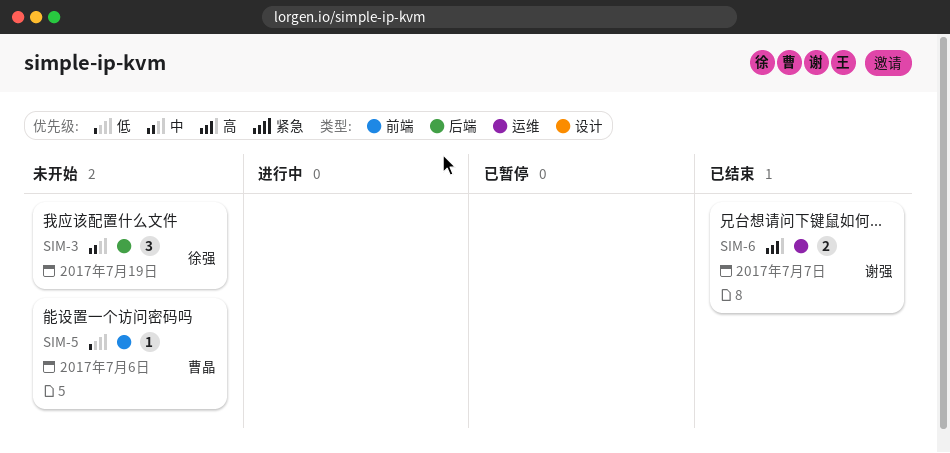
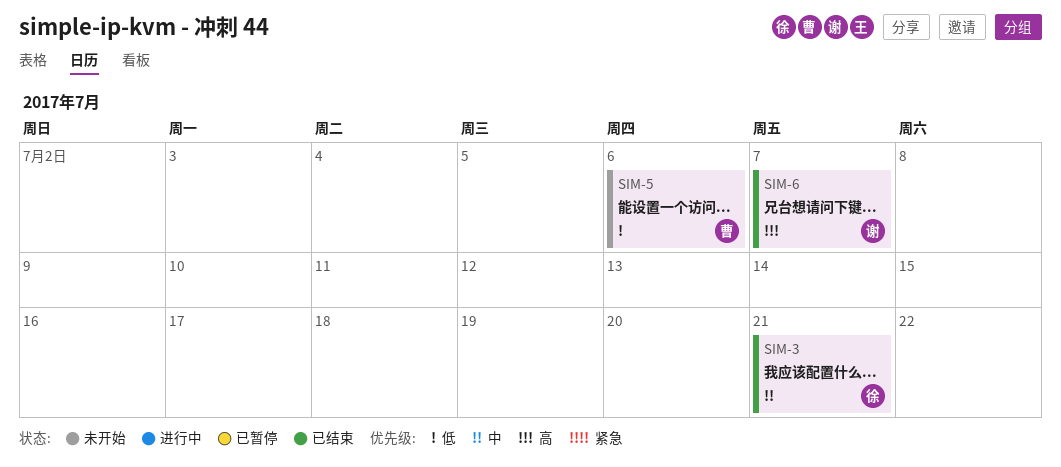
SIM-3, status: 未开始 -> 已结束
SIM-3, due: Jul 19 -> Jul 21

